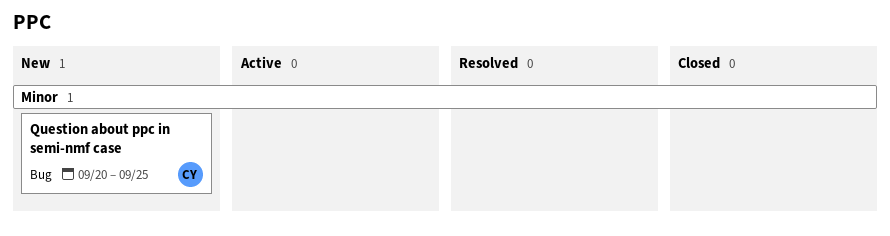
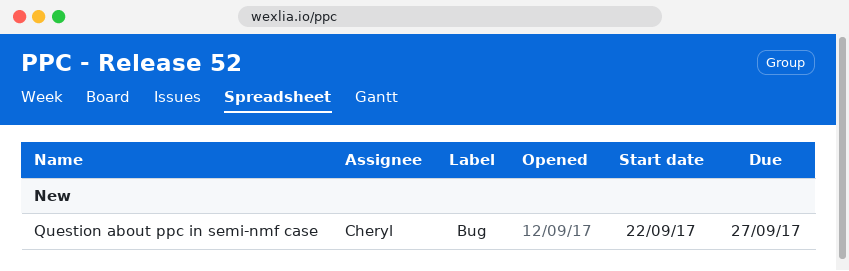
Question about ppc in semi-nmf case, start: Sep 20 -> Sep 22
Question about ppc in semi-nmf case, due: Sep 25 -> Sep 27

